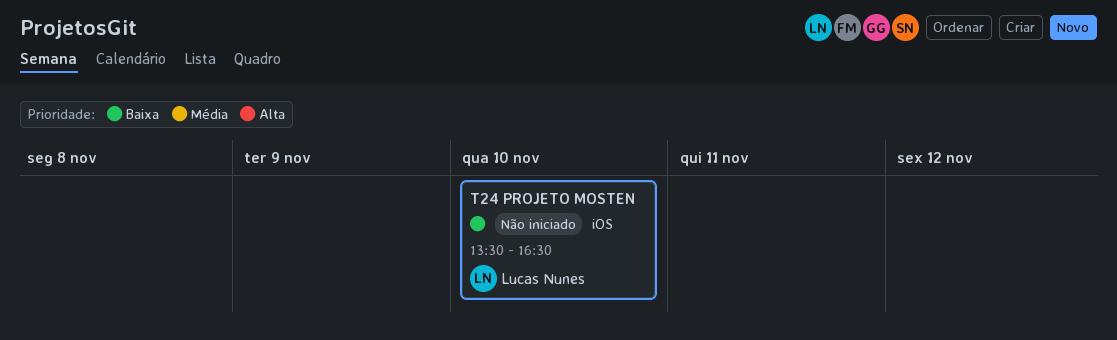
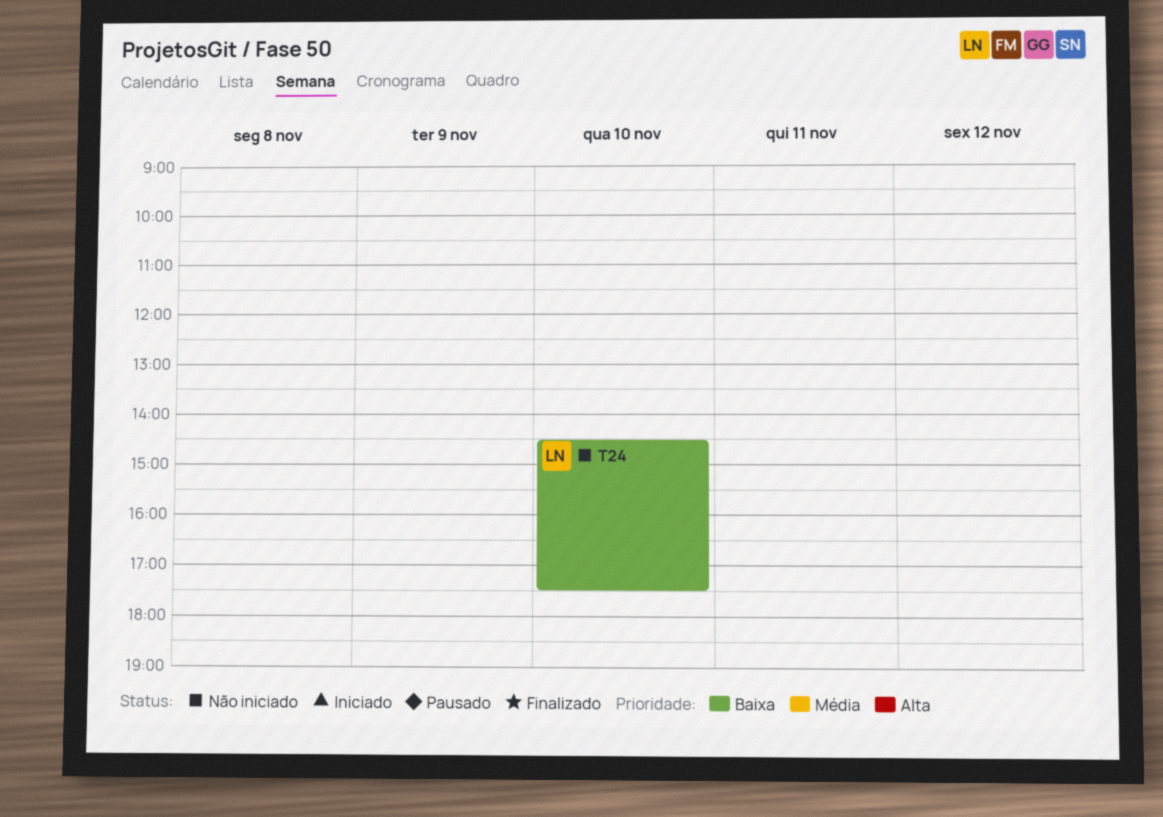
T24, begins: 13:30 -> 14:30
T24, ends: 16:30 -> 17:30

